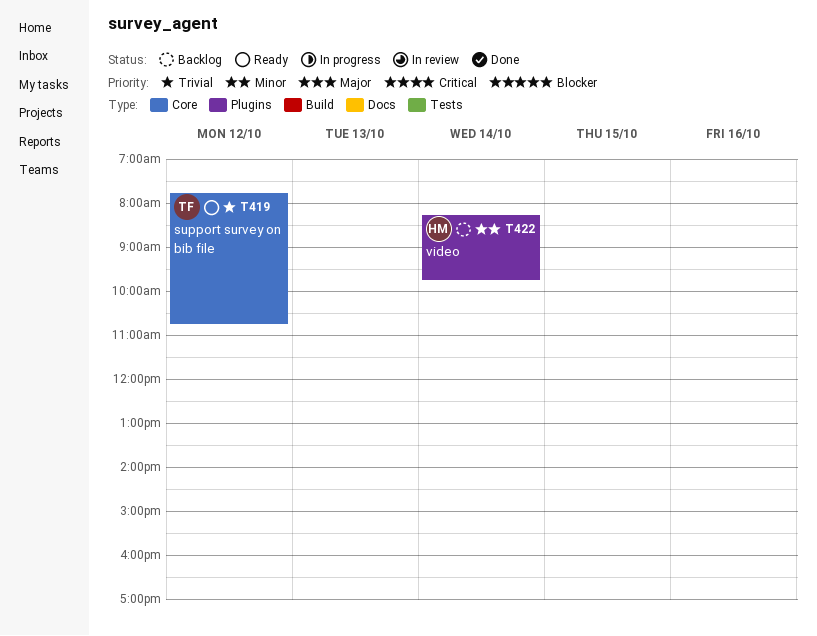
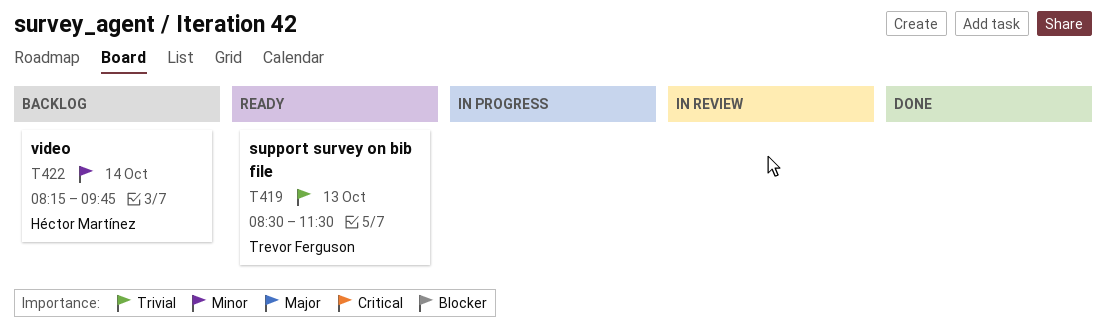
T419, day: Oct 12 -> Oct 13
T419, begins: 07:45 -> 08:30
T419, ends: 10:45 -> 11:30

